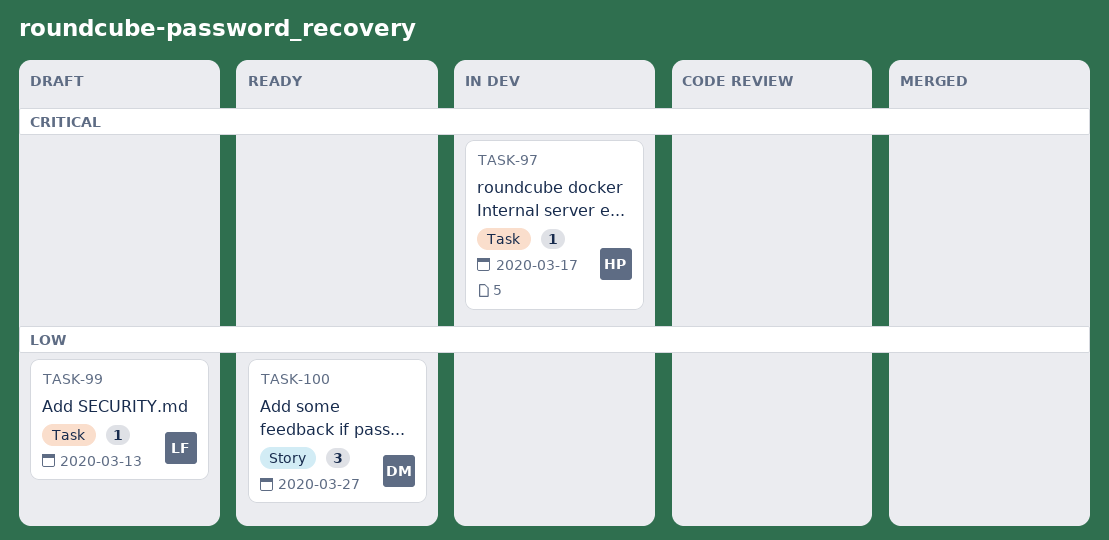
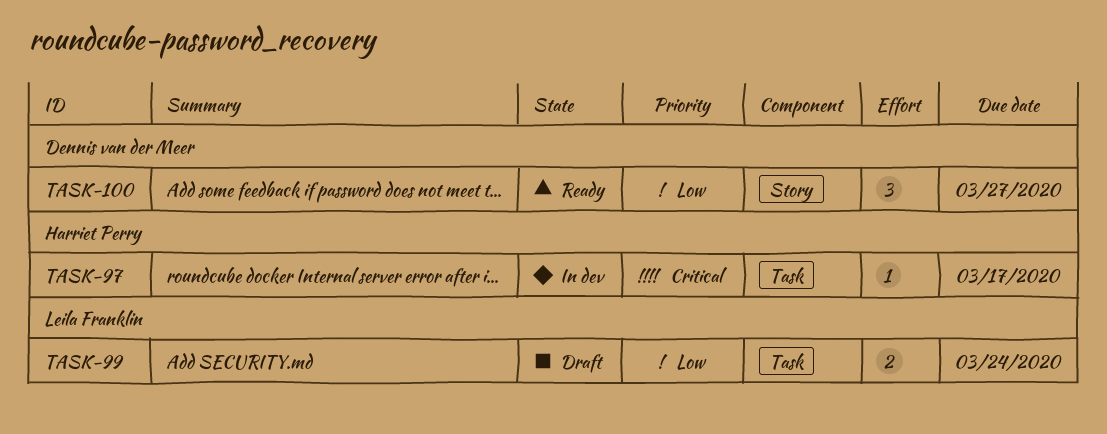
TASK-99, estimate: 1 -> 2
TASK-99, due: Mar 13 -> Mar 24

